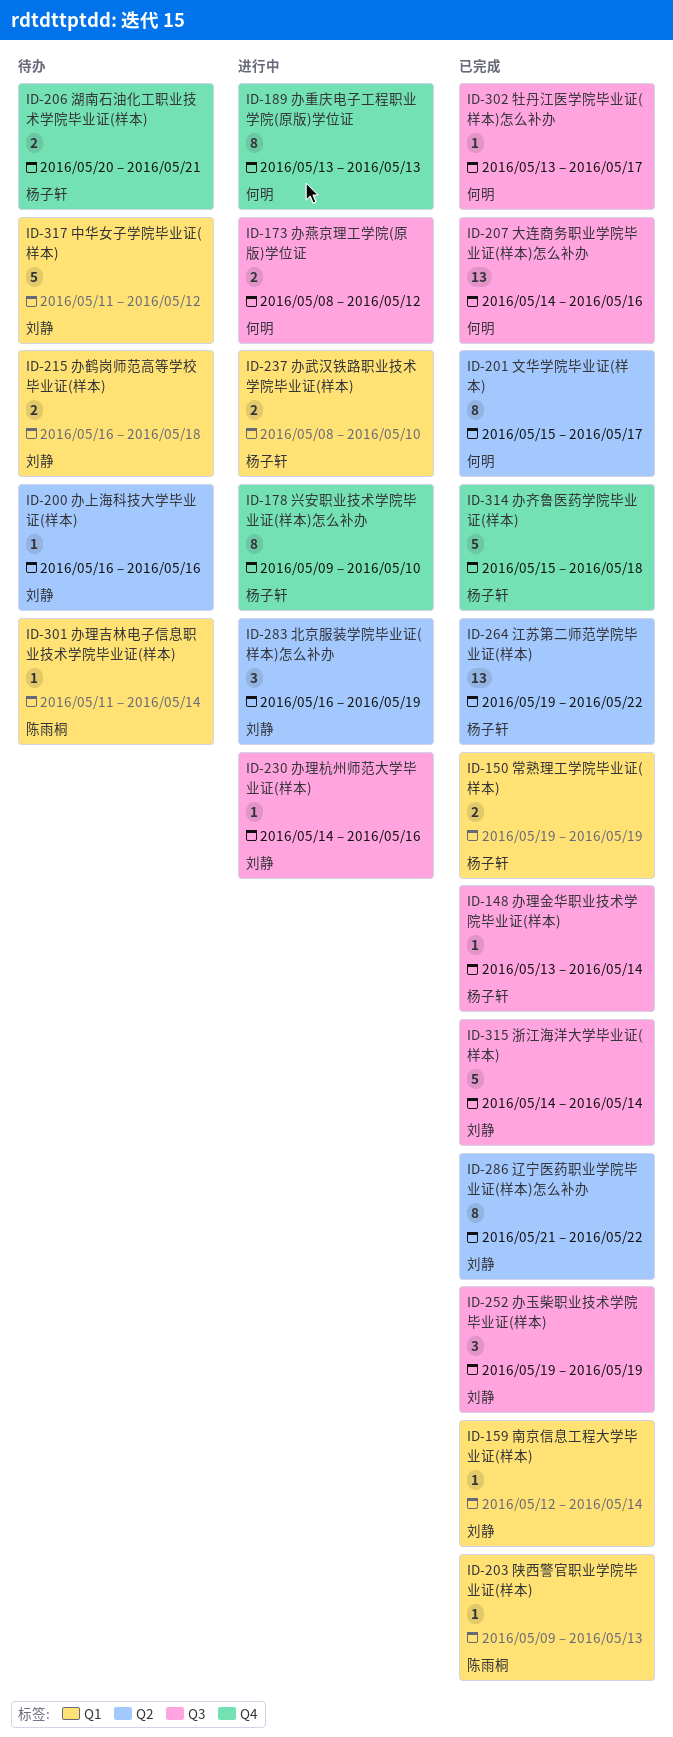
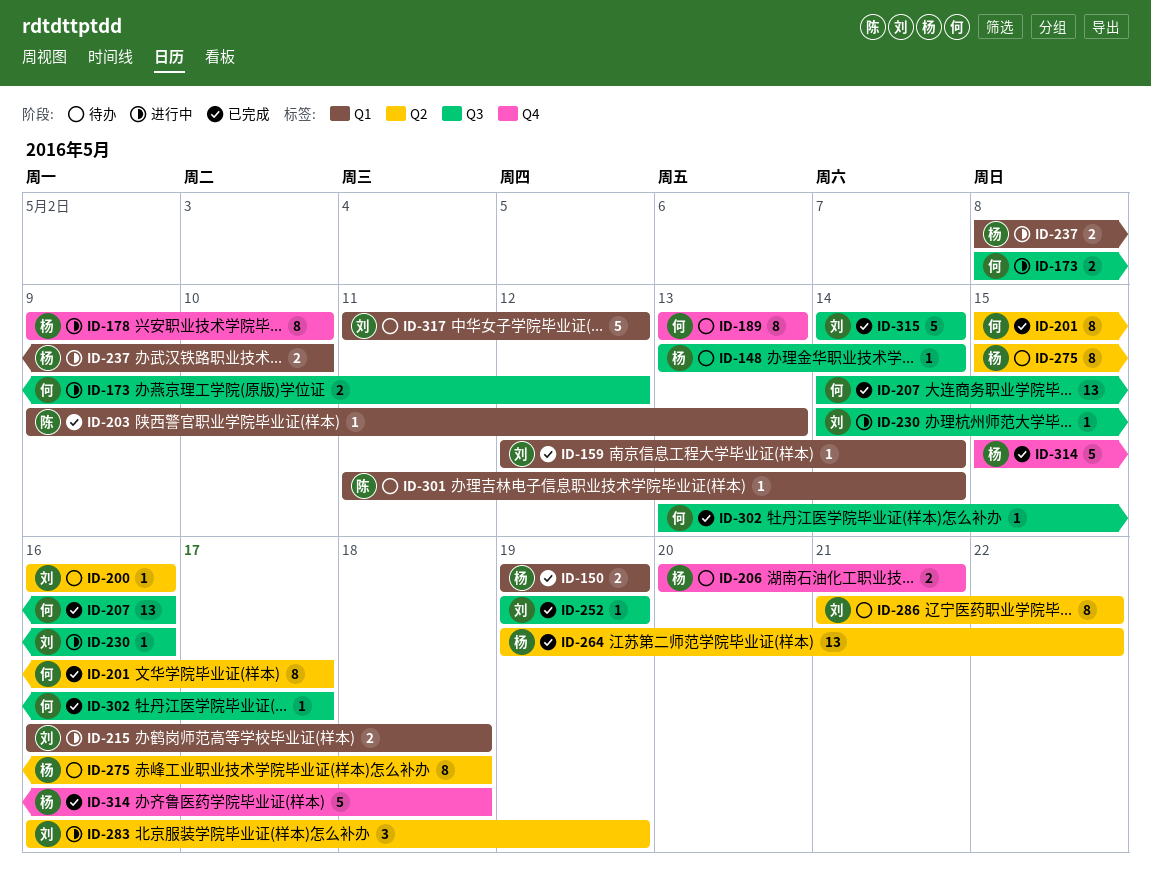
ID-148, status: 已完成 -> 待办
ID-189, status: 进行中 -> 待办
ID-215, status: 待办 -> 进行中
ID-252, estimate: 3 -> 1
ID-275: none -> present
ID-286, status: 已完成 -> 待办

